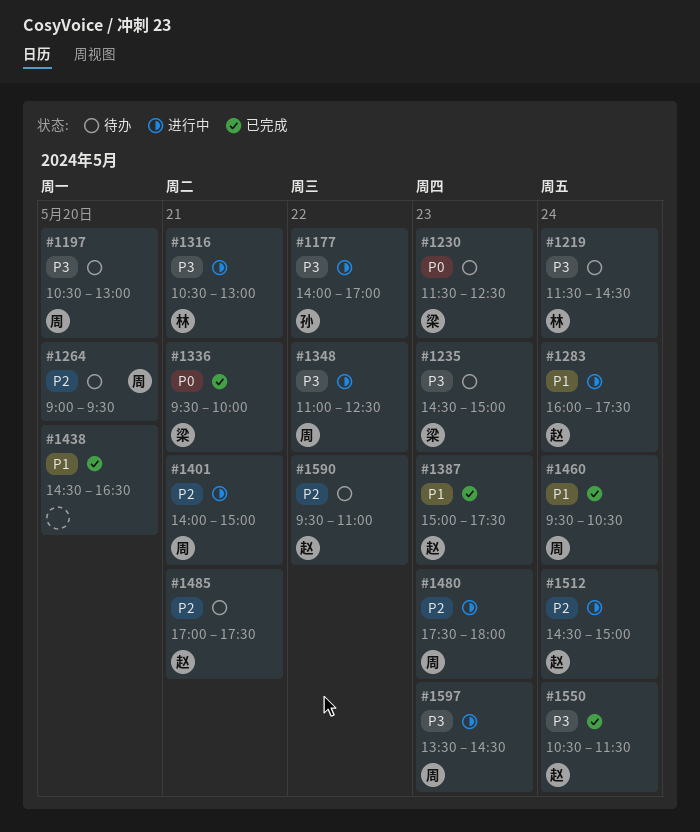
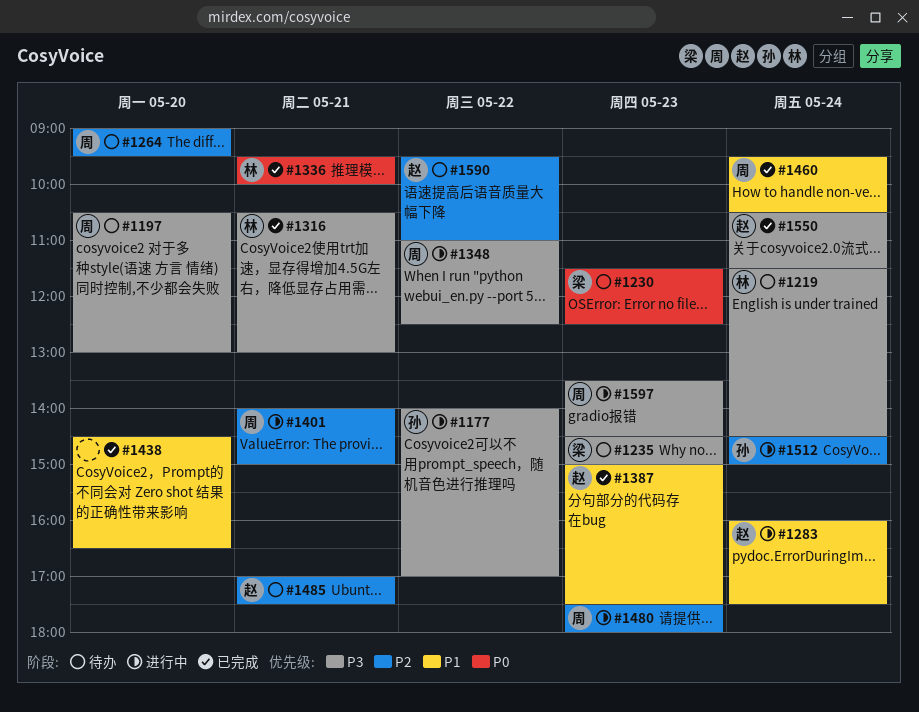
#1316, status: 进行中 -> 已完成
#1336, owner: 梁 -> 林
#1512, owner: 赵 -> 孙

